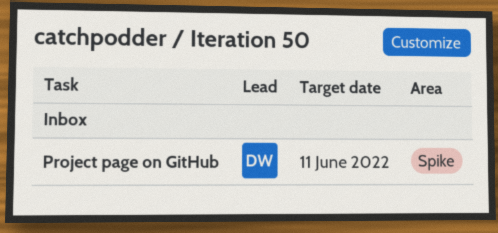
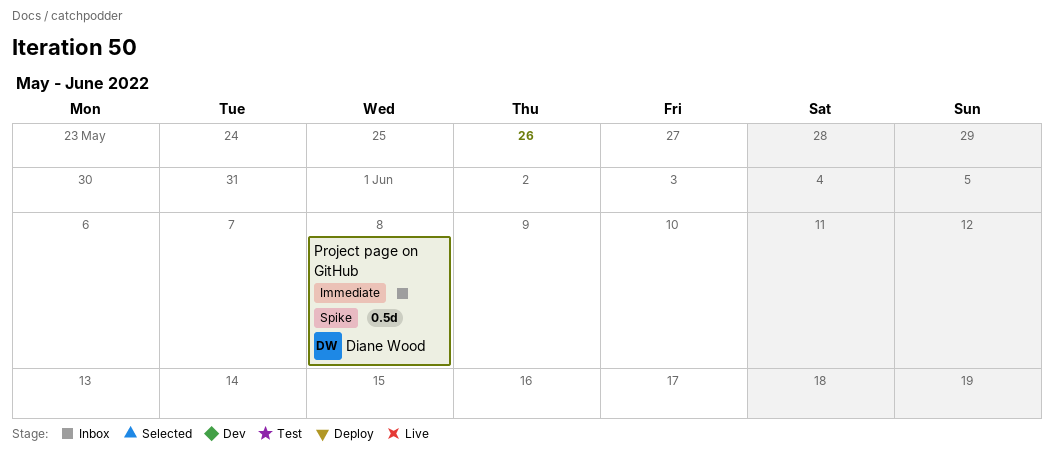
Project page on GitHub, due: Jun 11 -> Jun 8

